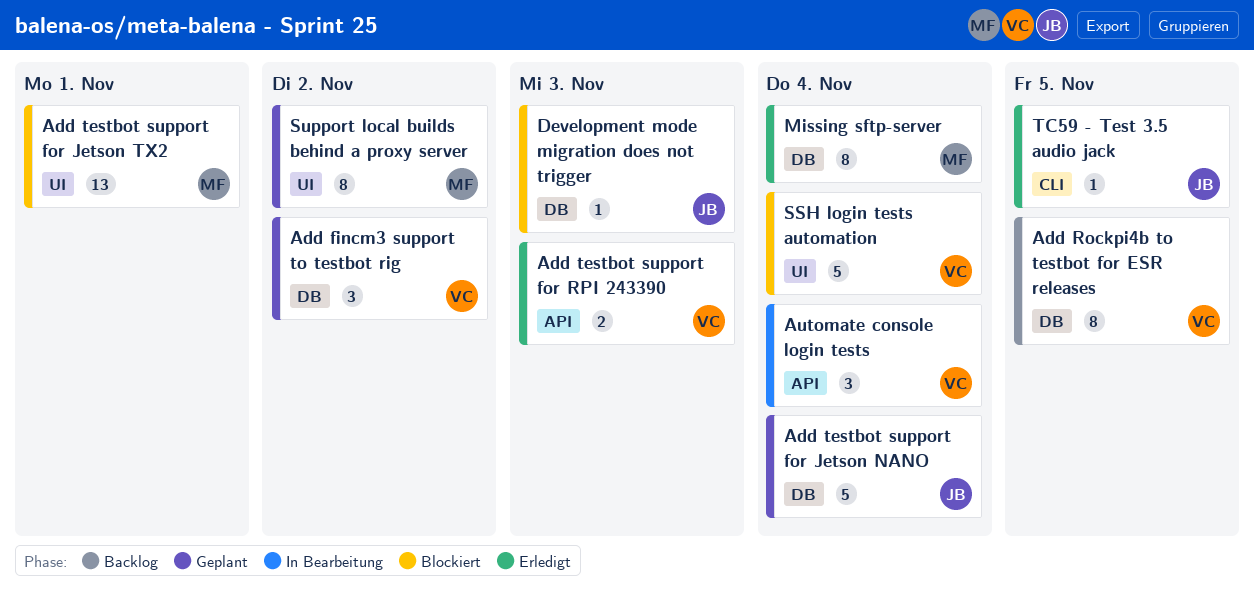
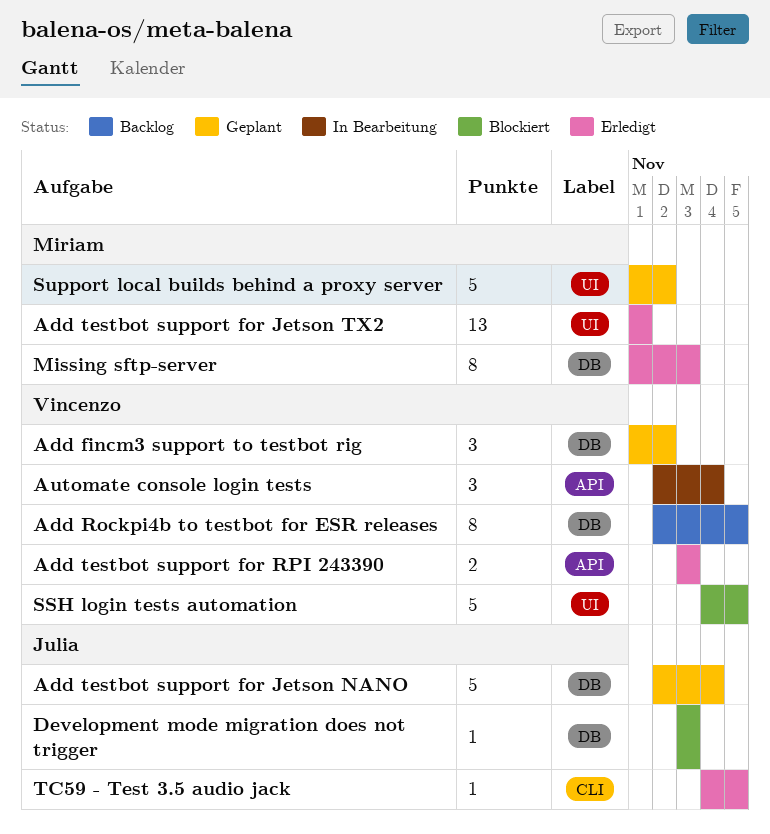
Add testbot support for Jetson TX2, status: Blockiert -> Erledigt
Missing sftp-server, due: Nov 4 -> Nov 3
SSH login tests automation, due: Nov 4 -> Nov 5
Support local builds behind a proxy server, estimate: 8 -> 5

